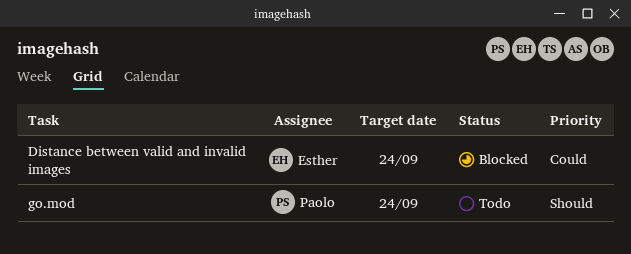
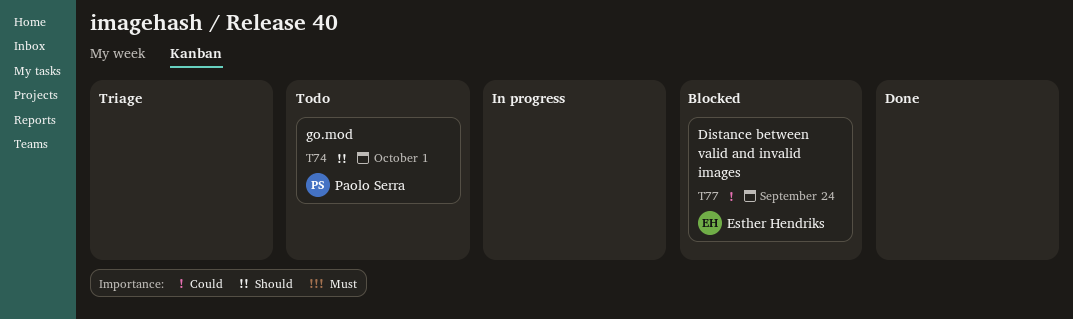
go.mod, due: Sep 24 -> Oct 1

